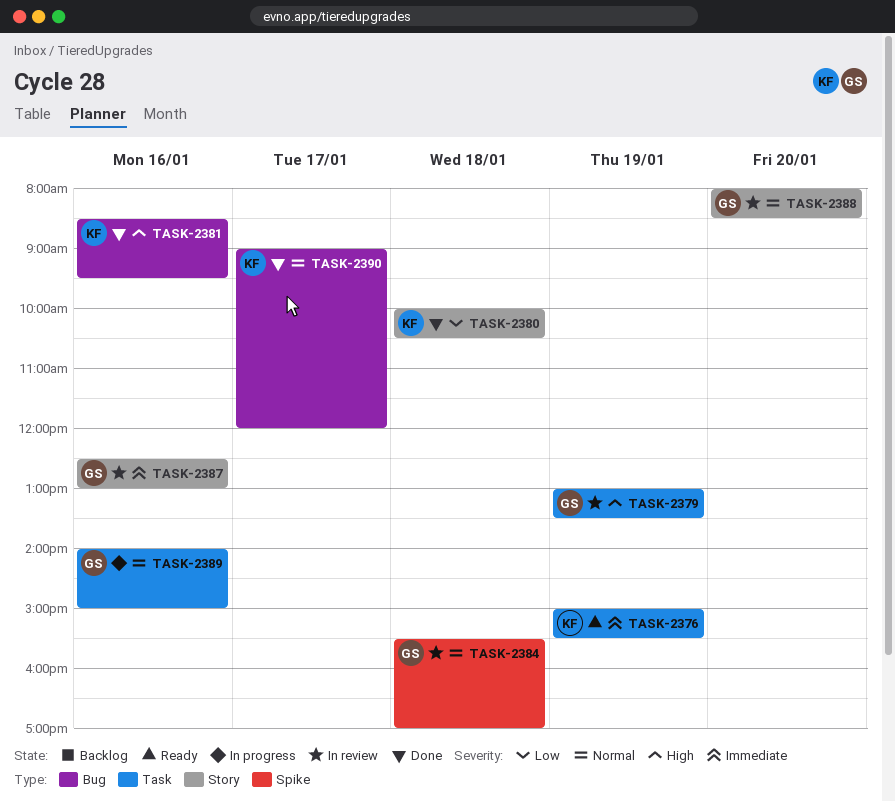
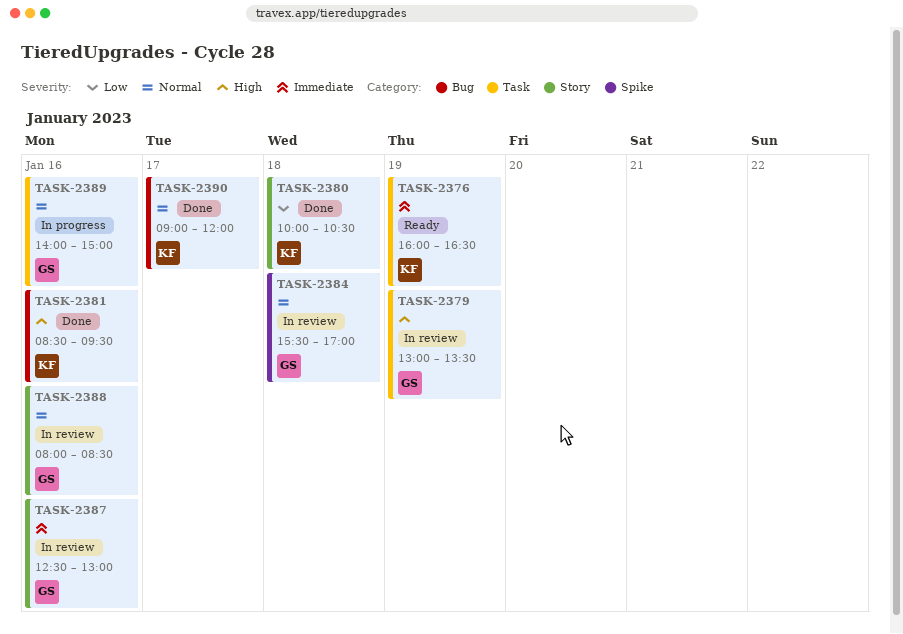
TASK-2376, begins: 15:00 -> 16:00
TASK-2376, ends: 15:30 -> 16:30
TASK-2388, day: Jan 20 -> Jan 16

